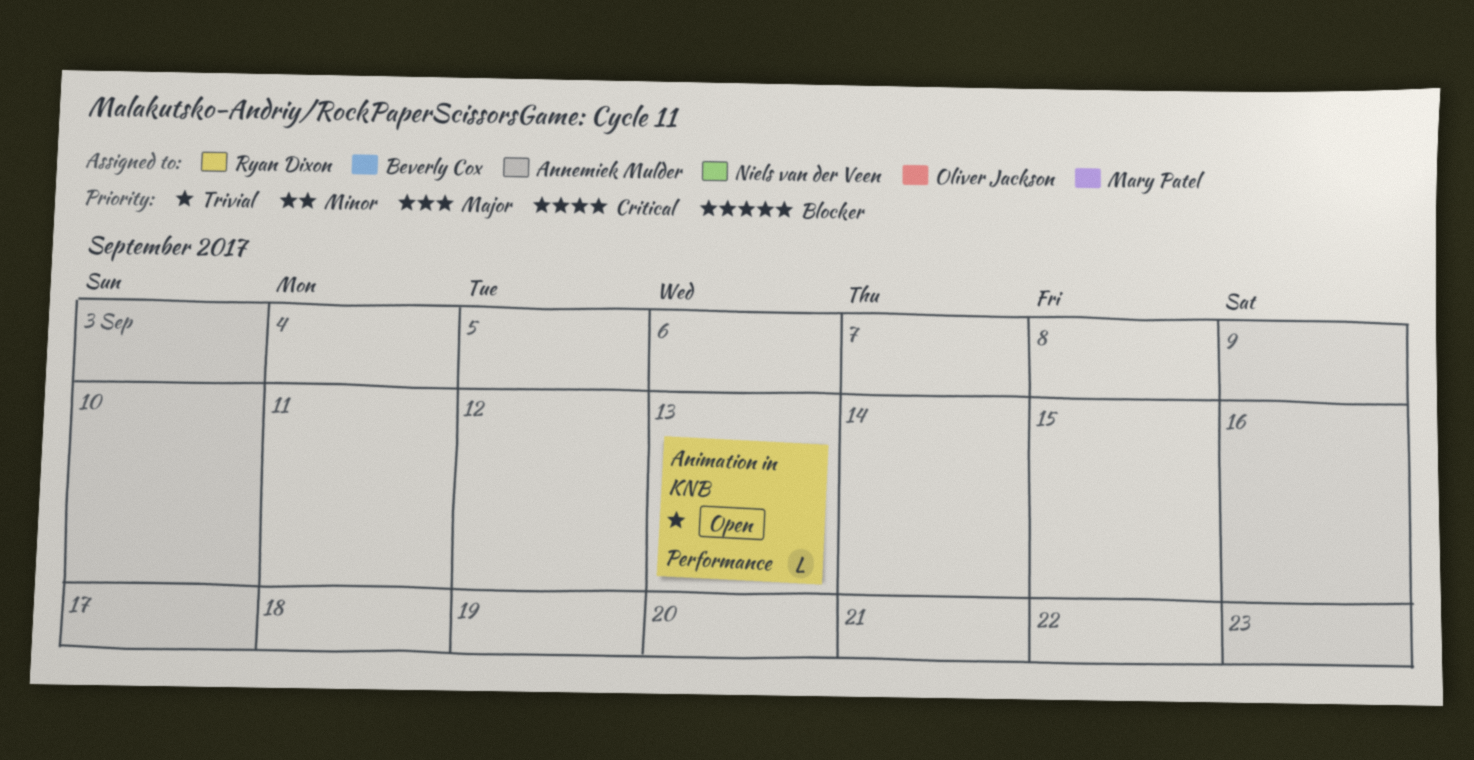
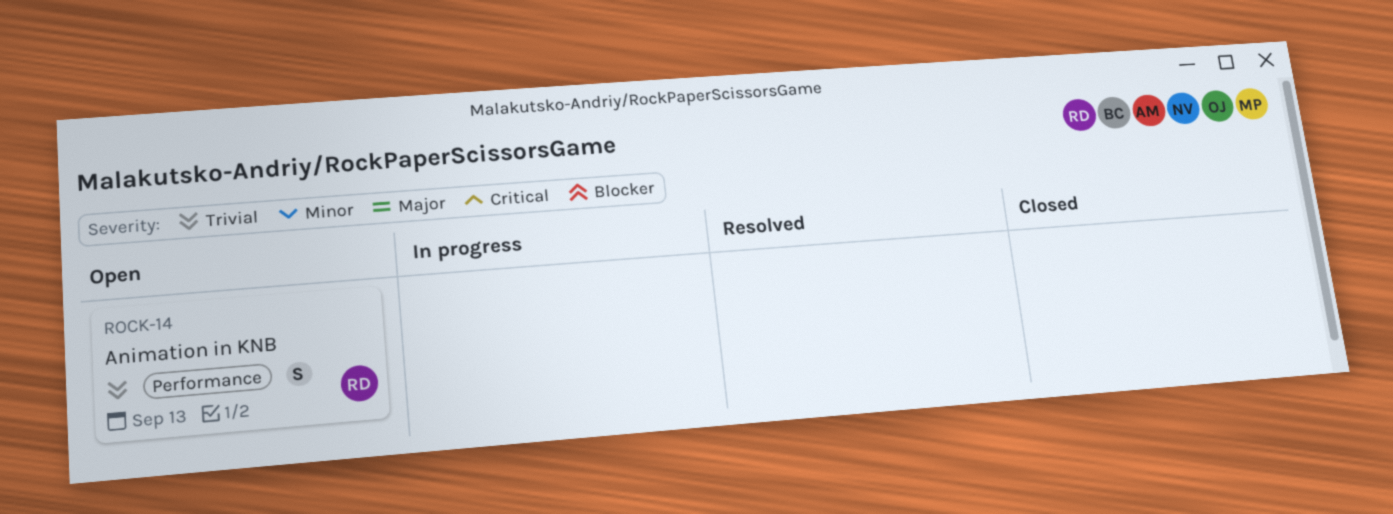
Animation in KNB, estimate: L -> S

